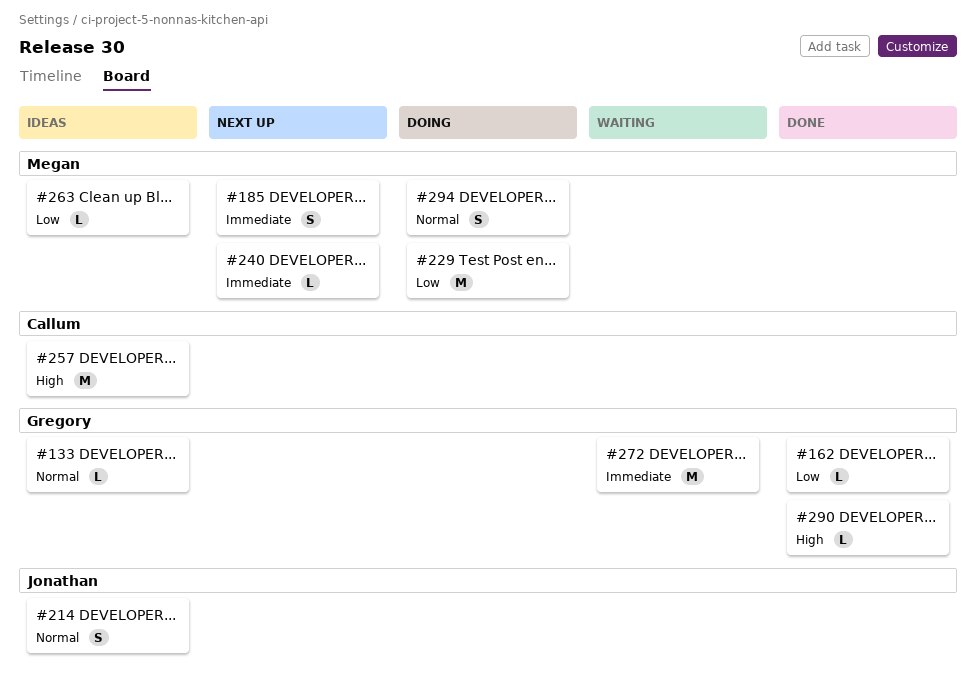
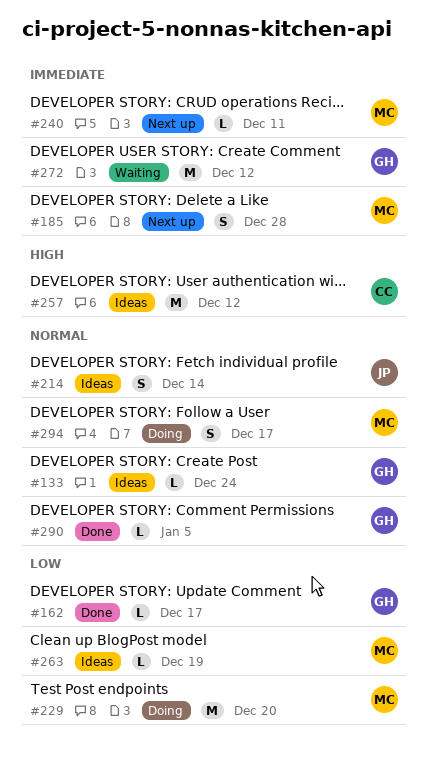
#290, priority: High -> Normal

